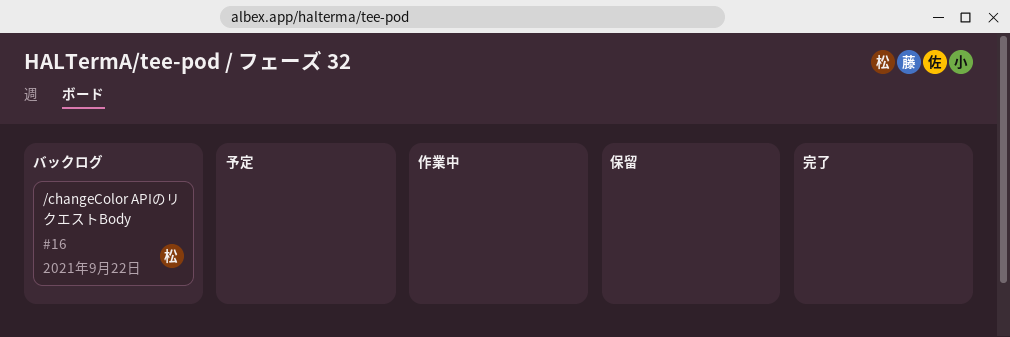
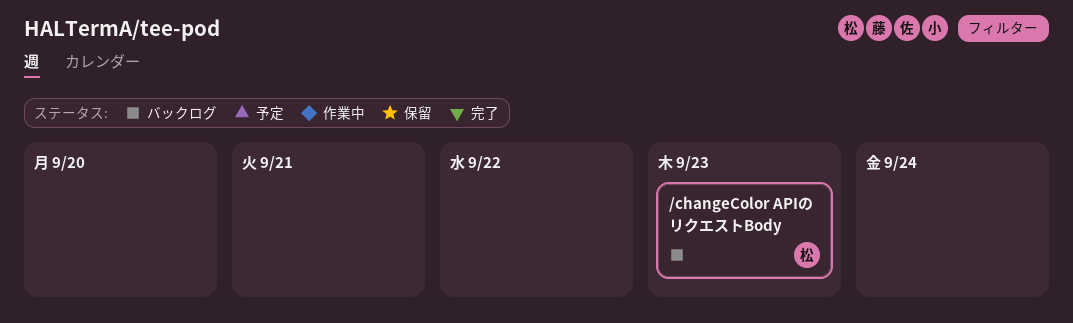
/changeColor APIのリクエストBody, due: Sep 22 -> Sep 23

